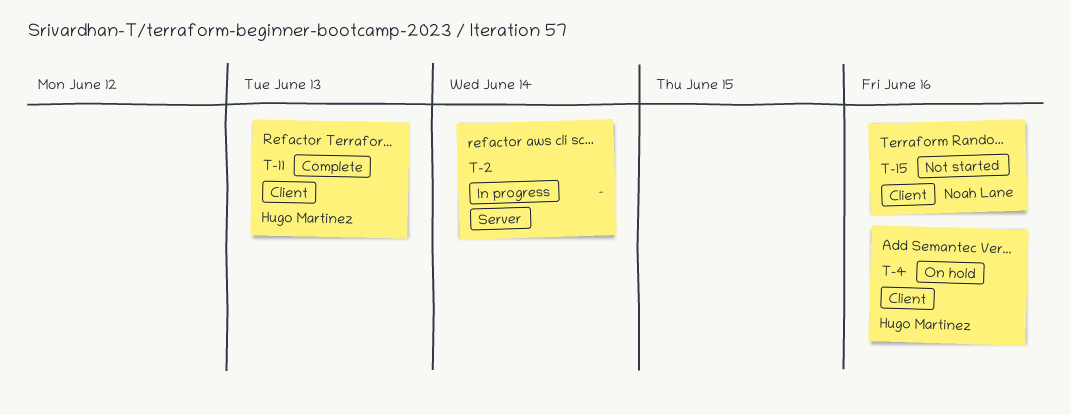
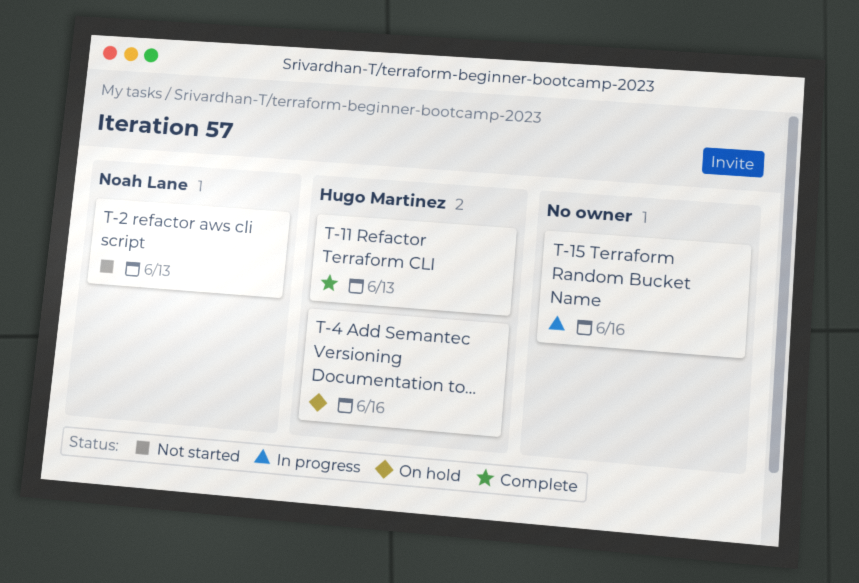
T-2, status: In progress -> Not started
T-2, owner: none -> Noah Lane
T-2, due: Jun 14 -> Jun 13
T-15, status: Not started -> In progress
T-15, owner: Noah Lane -> none

